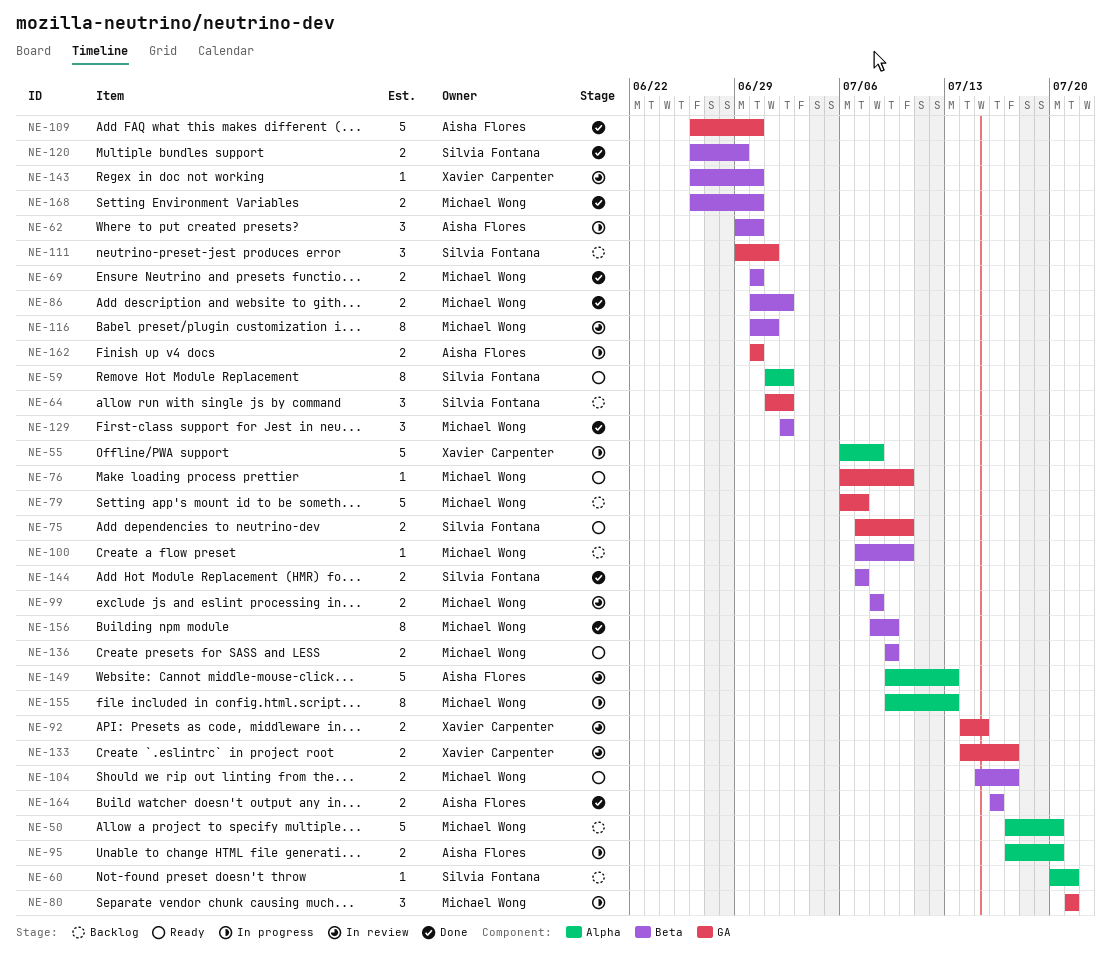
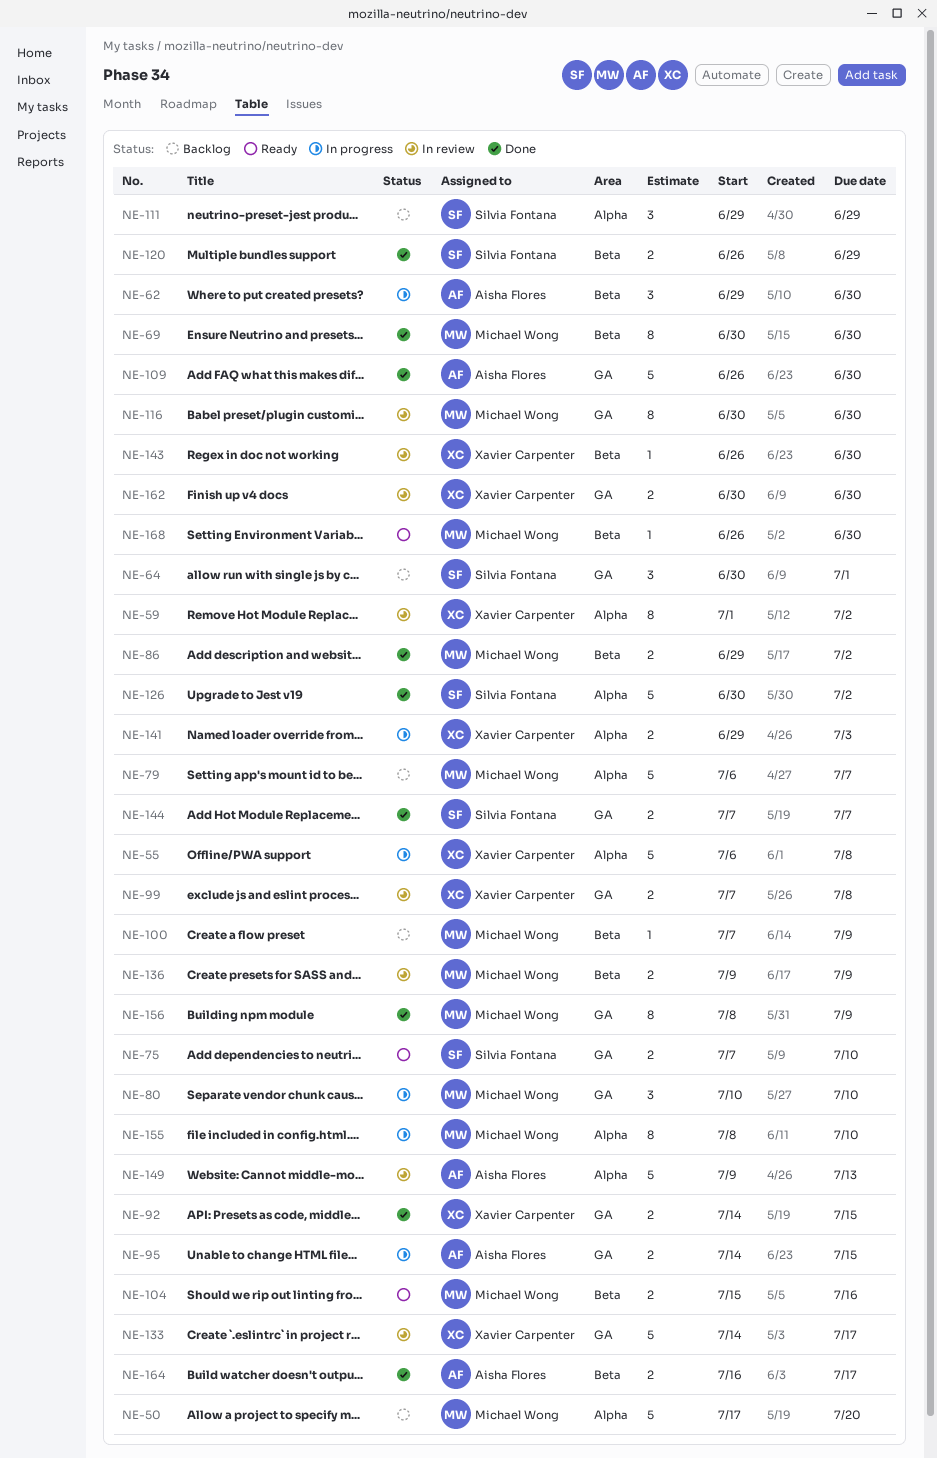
NE-59, status: Ready -> In review
NE-59, owner: Silvia Fontana -> Xavier Carpenter
NE-60: present -> none
NE-64, start: Jul 1 -> Jun 30
NE-64, due: Jul 2 -> Jul 1
NE-69, estimate: 2 -> 8
NE-76: present -> none
NE-79, label: GA -> Alpha
NE-80, start: Jul 21 -> Jul 10
NE-80, due: Jul 21 -> Jul 10
NE-86, start: Jun 30 -> Jun 29
NE-92, status: In review -> Done
NE-95, label: Alpha -> GA
NE-95, start: Jul 17 -> Jul 14
NE-95, due: Jul 20 -> Jul 15
NE-99, owner: Michael Wong -> Xavier Carpenter
NE-99, label: Beta -> GA
NE-99, start: Jul 8 -> Jul 7
NE-100, due: Jul 10 -> Jul 9
NE-104, due: Jul 17 -> Jul 16
NE-111, label: GA -> Alpha
NE-111, due: Jul 1 -> Jun 29
NE-116, label: Beta -> GA
NE-116, due: Jul 1 -> Jun 30
NE-126: none -> present
NE-129: present -> none
NE-133, estimate: 2 -> 5
NE-136, status: Ready -> In review
NE-141: none -> present
NE-144, label: Beta -> GA
NE-155, start: Jul 9 -> Jul 8
NE-155, due: Jul 13 -> Jul 10
NE-156, label: Beta -> GA
NE-162, status: In progress -> In review
NE-162, owner: Aisha Flores -> Xavier Carpenter
NE-164, due: Jul 16 -> Jul 17
NE-168, status: Done -> Ready
NE-168, estimate: 2 -> 1

